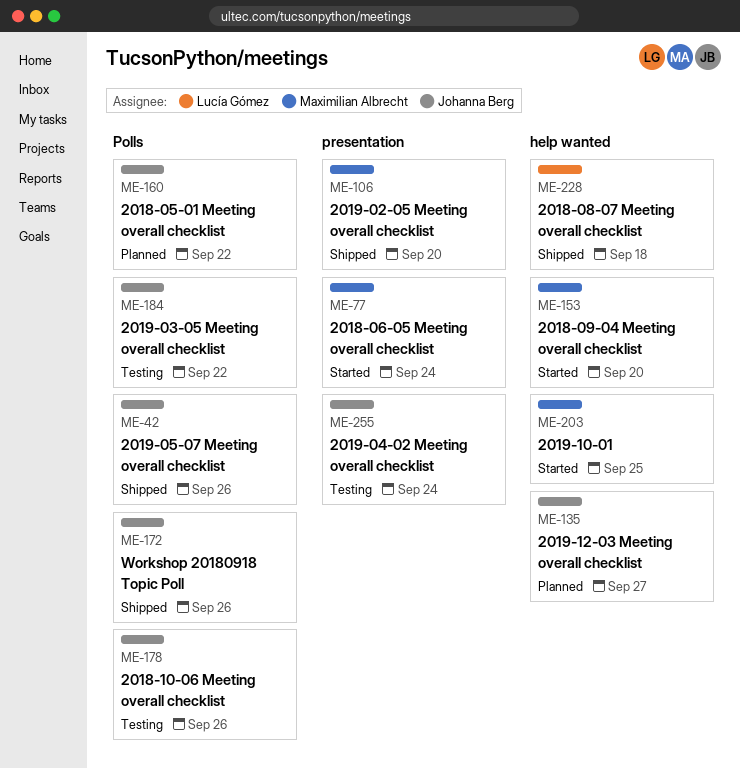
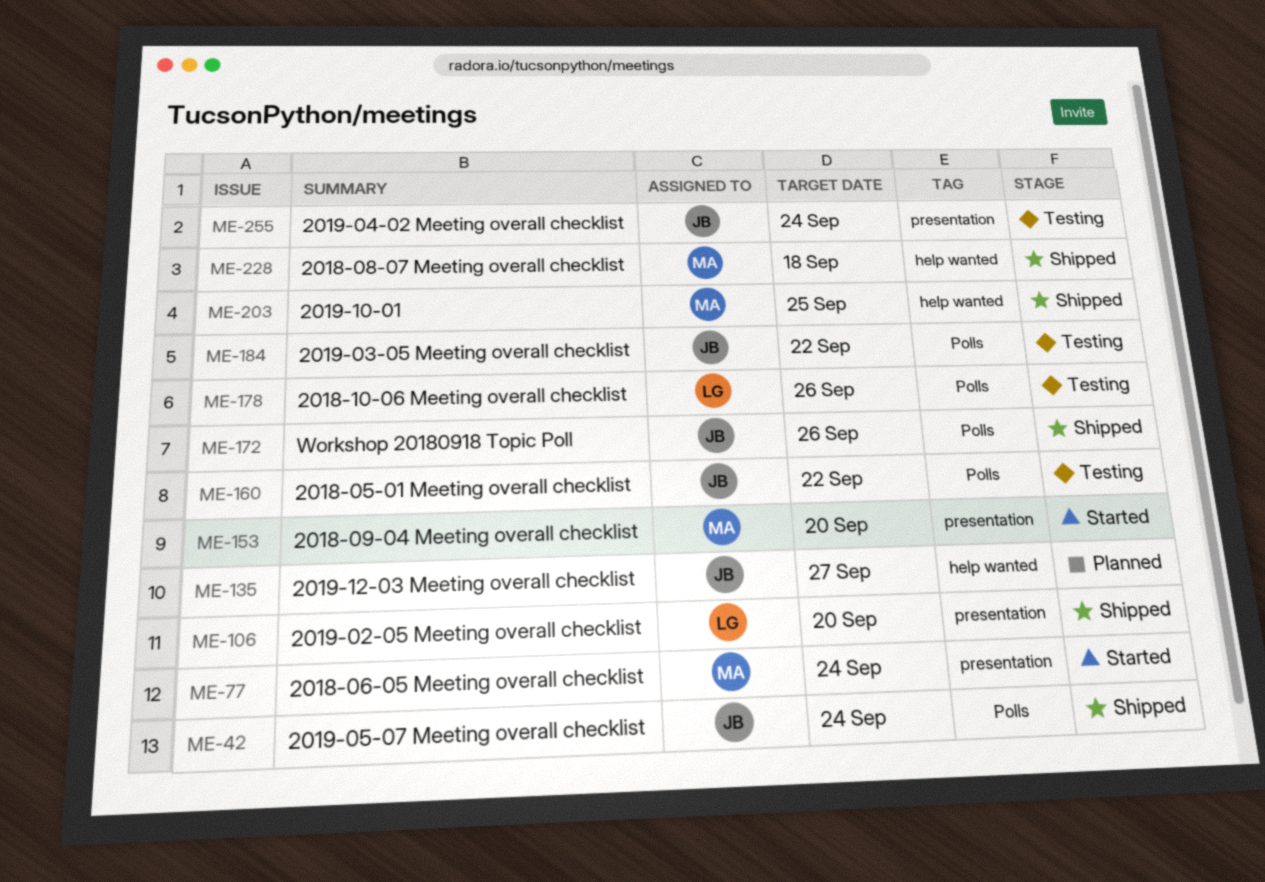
ME-42, due: Sep 26 -> Sep 24
ME-106, owner: Maximilian Albrecht -> Lucía Gómez
ME-153, label: help wanted -> presentation
ME-160, status: Planned -> Testing
ME-178, owner: Johanna Berg -> Lucía Gómez
ME-203, status: Started -> Shipped
ME-228, owner: Lucía Gómez -> Maximilian Albrecht

